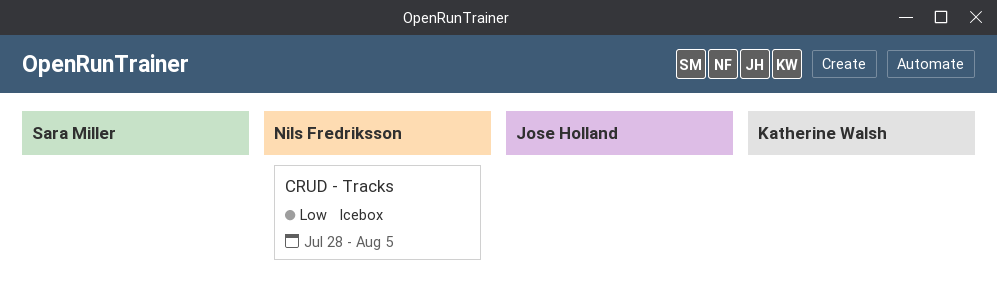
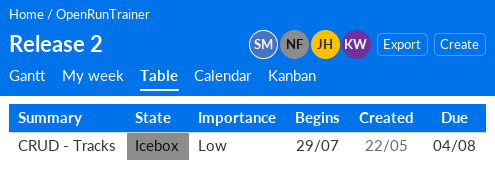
CRUD - Tracks, start: Jul 28 -> Jul 29
CRUD - Tracks, due: Aug 5 -> Aug 4

